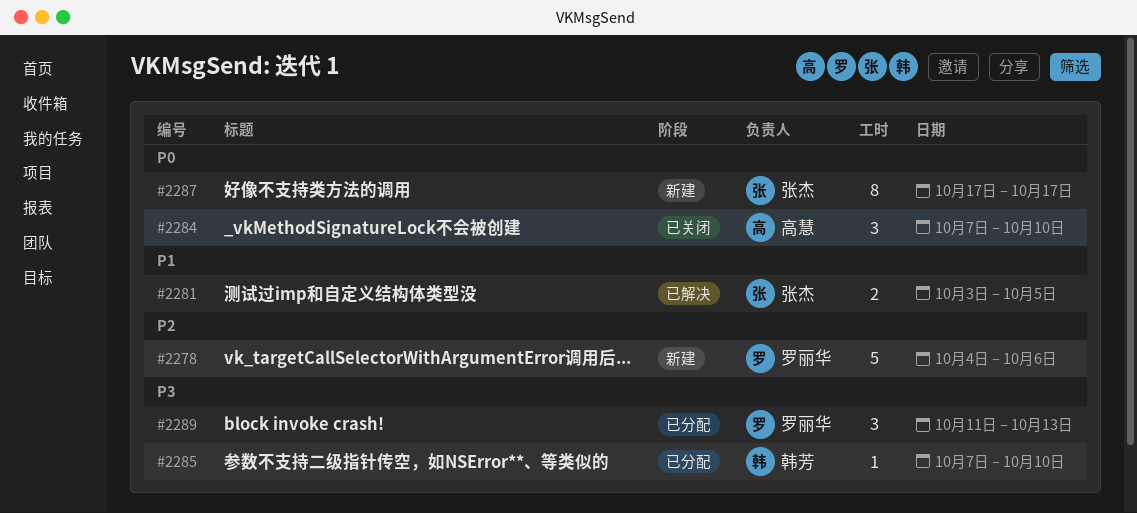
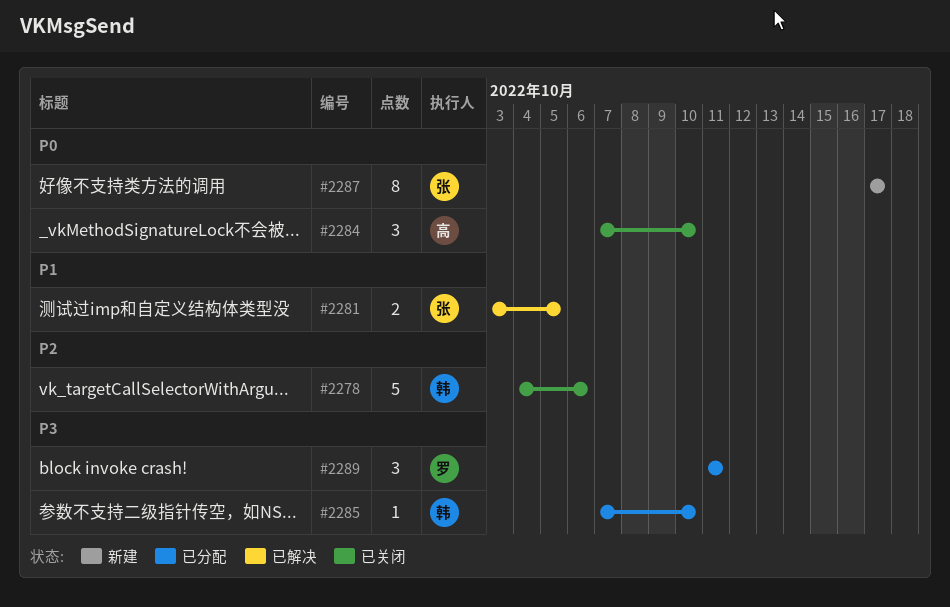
#2278, status: 新建 -> 已关闭
#2278, owner: 罗丽华 -> 韩芳
#2289, due: Oct 13 -> Oct 11

